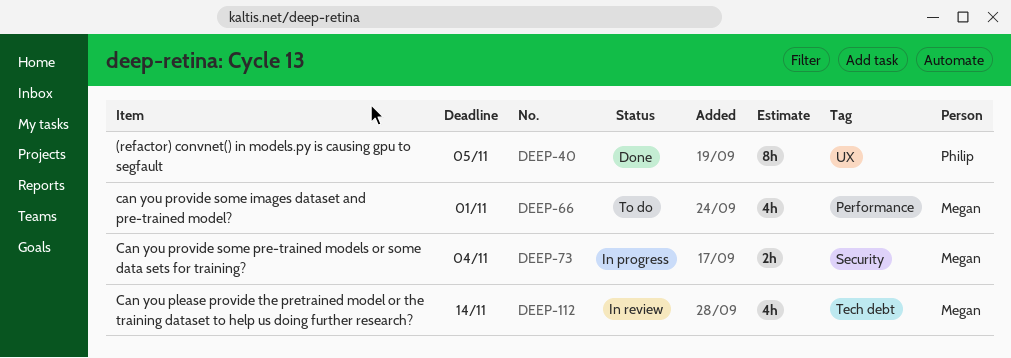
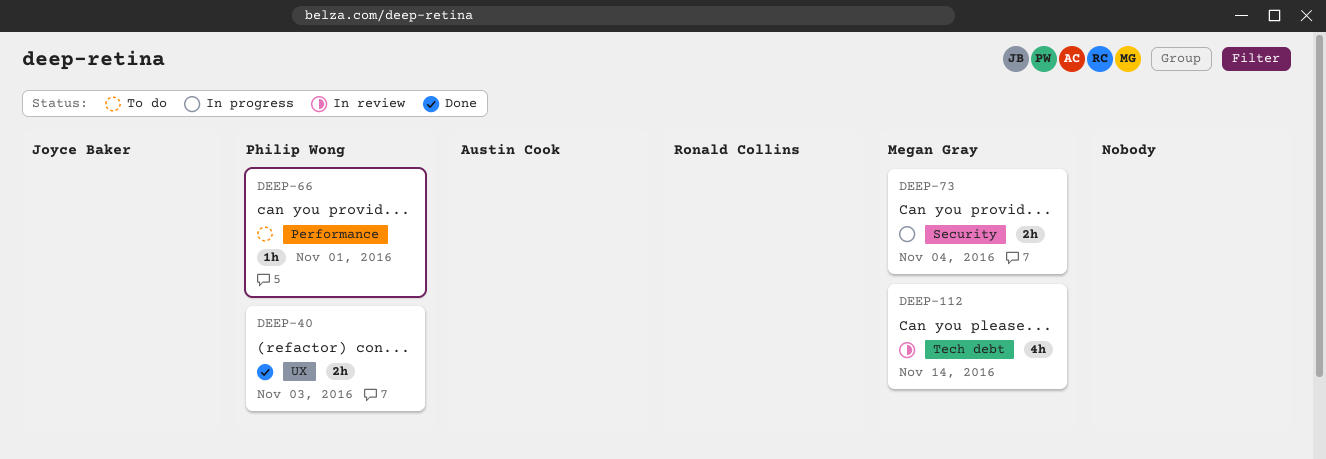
DEEP-40, estimate: 8h -> 2h
DEEP-40, due: Nov 5 -> Nov 3
DEEP-66, owner: Megan Gray -> Philip Wong
DEEP-66, estimate: 4h -> 1h

